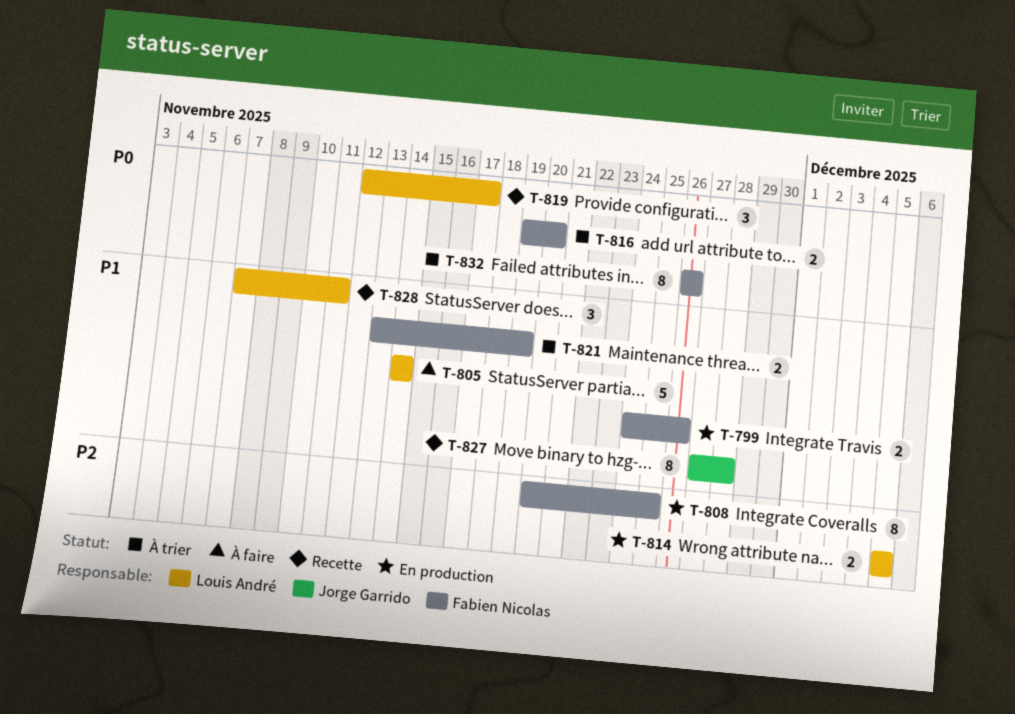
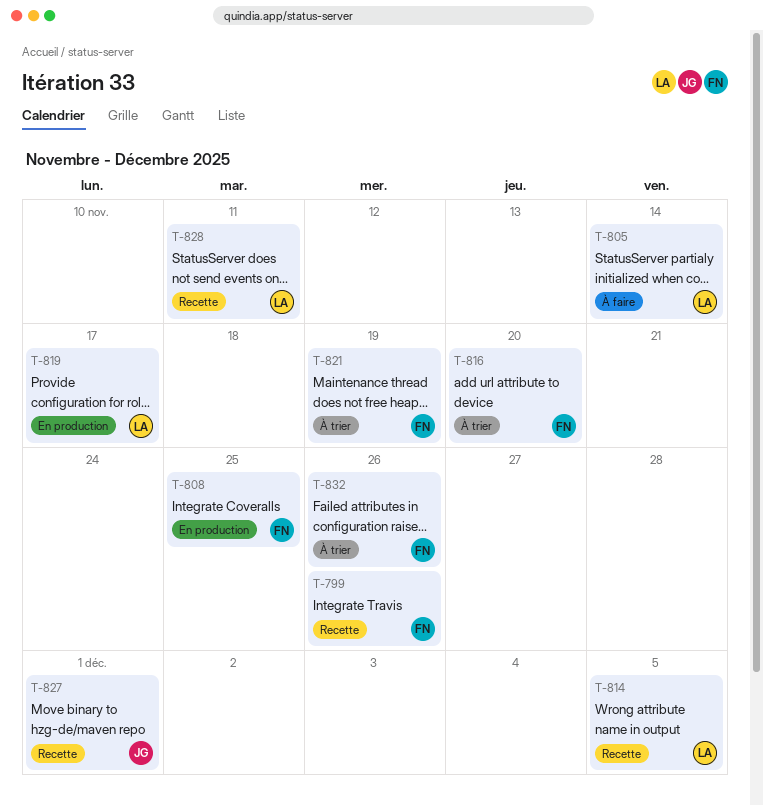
T-799, status: En production -> Recette
T-814, status: En production -> Recette
T-819, status: Recette -> En production
T-827, due: Nov 28 -> Dec 1

